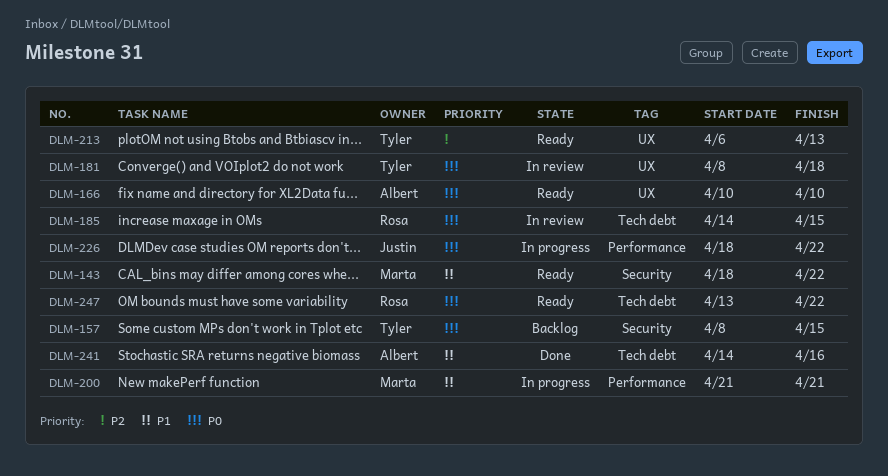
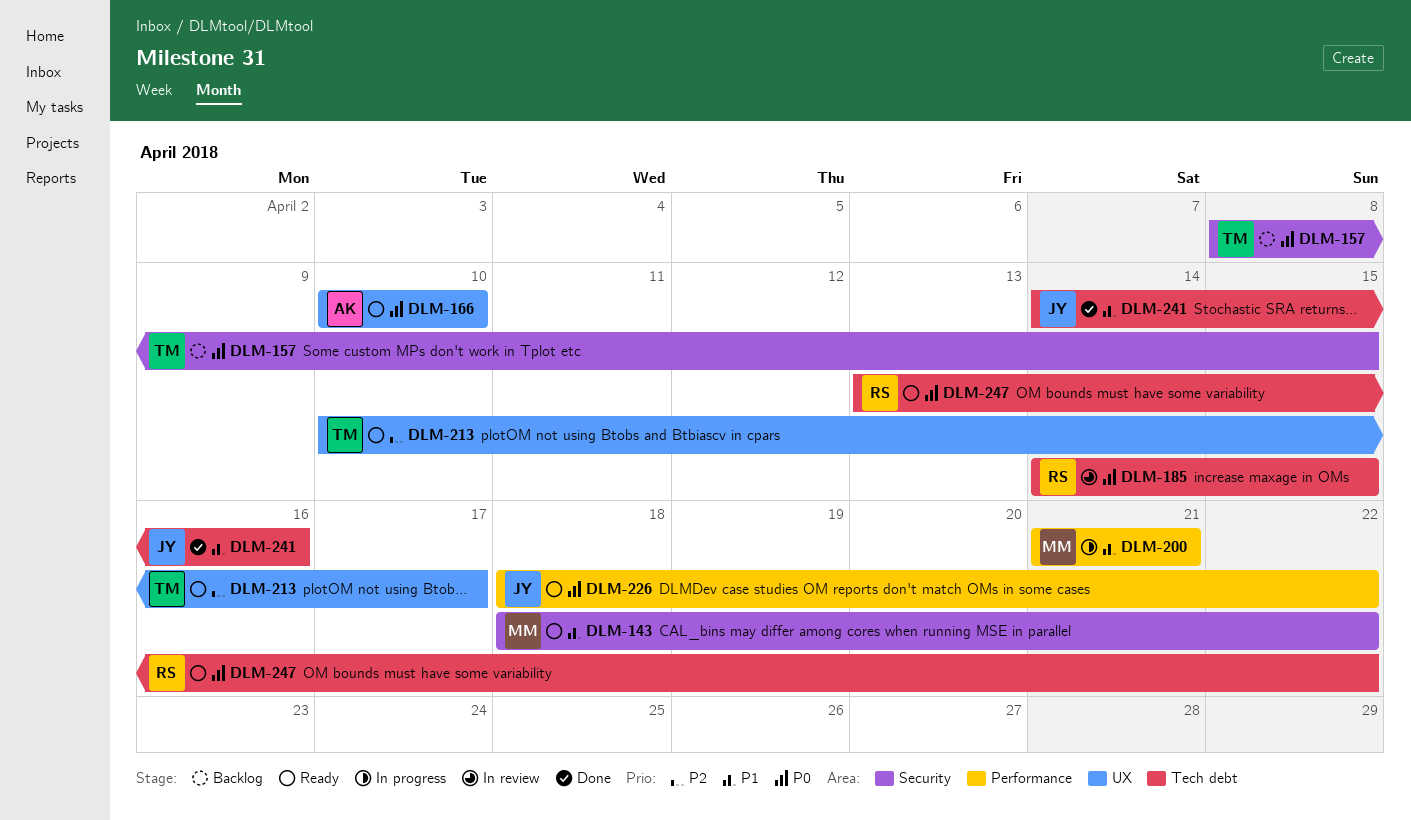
DLM-181: present -> none
DLM-213, start: Apr 6 -> Apr 10
DLM-213, due: Apr 13 -> Apr 17
DLM-226, status: In progress -> Ready
DLM-241, owner: Albert -> Justin

